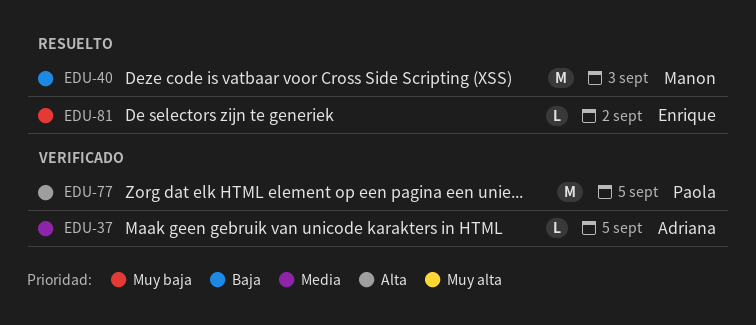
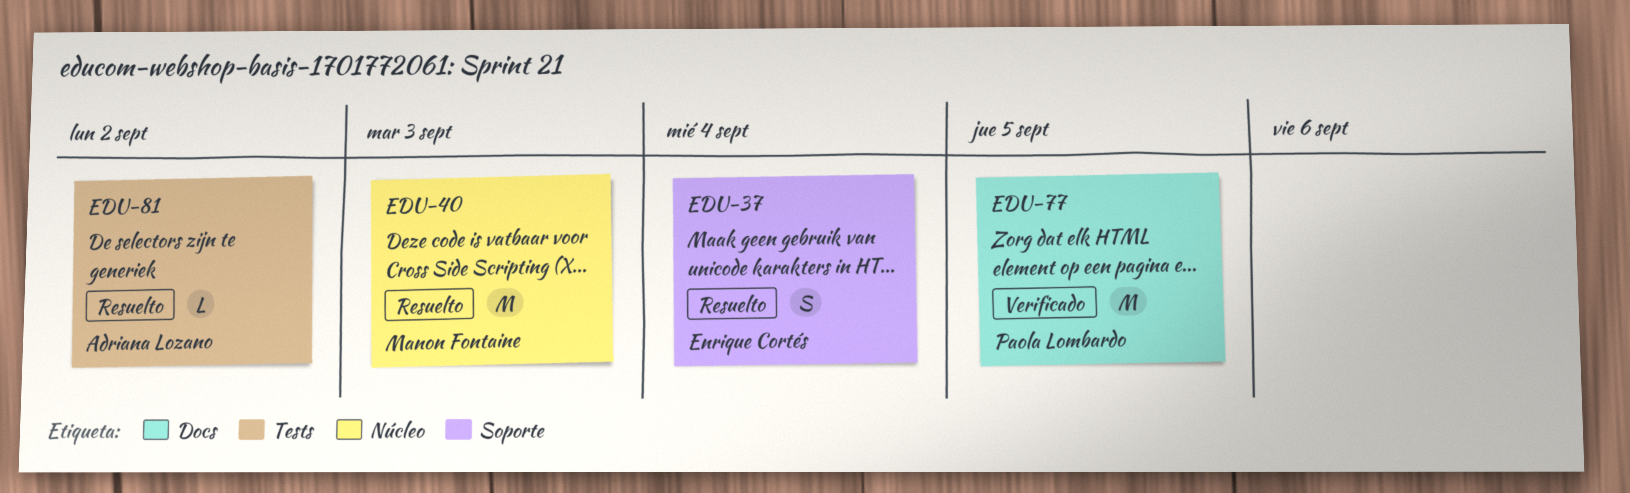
EDU-37, status: Verificado -> Resuelto
EDU-37, owner: Adriana Lozano -> Enrique Cortés
EDU-37, estimate: L -> S
EDU-37, due: Sep 5 -> Sep 4
EDU-81, owner: Enrique Cortés -> Adriana Lozano

